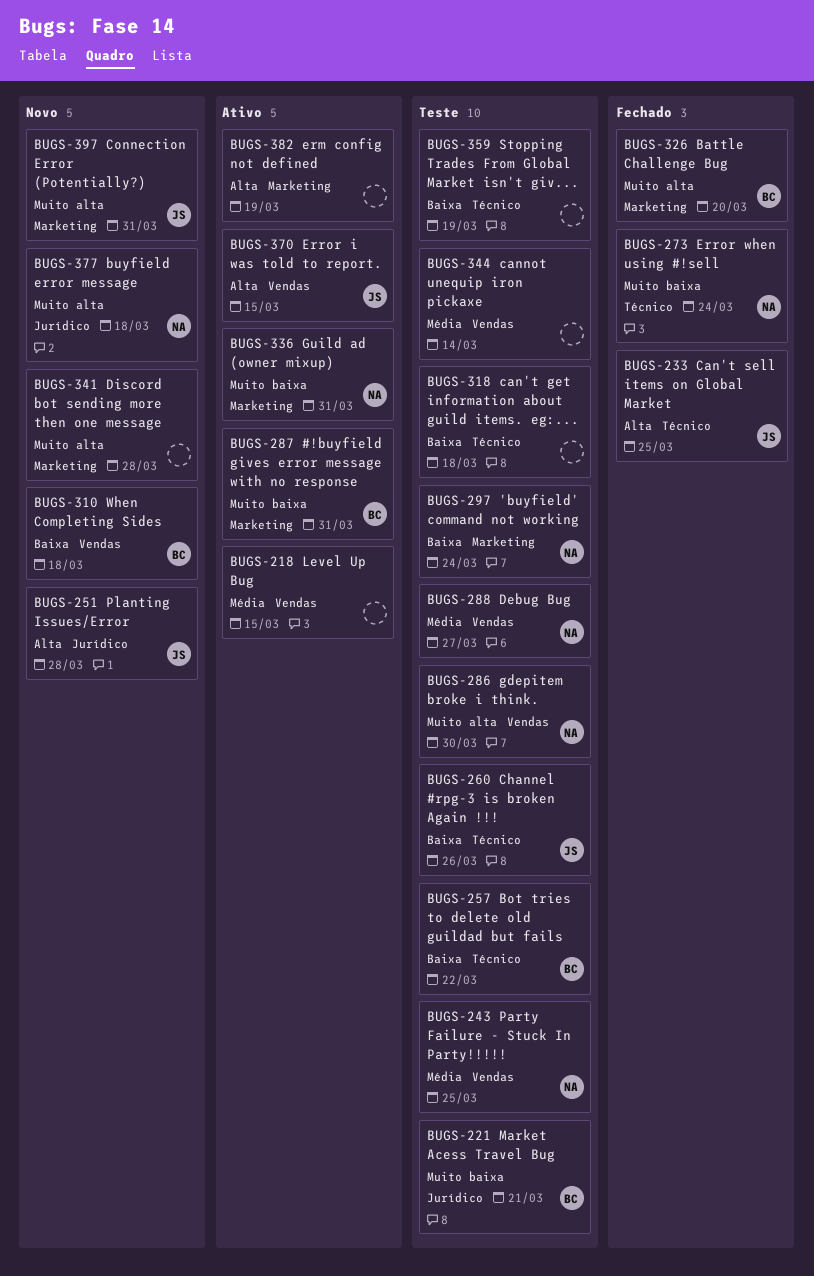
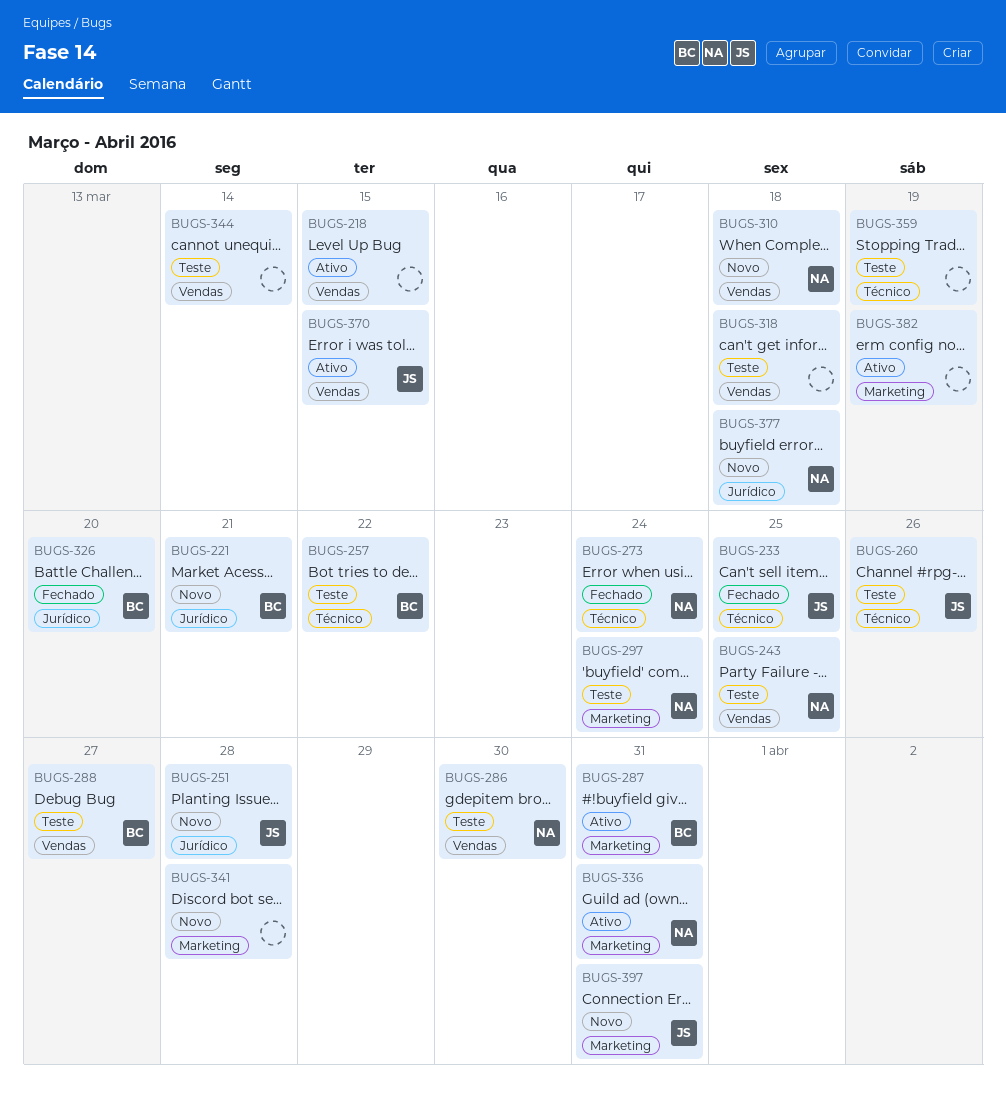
BUGS-221, status: Teste -> Novo
BUGS-288, owner: NA -> BC
BUGS-310, owner: BC -> NA
BUGS-318, label: Técnico -> Vendas
BUGS-326, label: Marketing -> Jurídico

